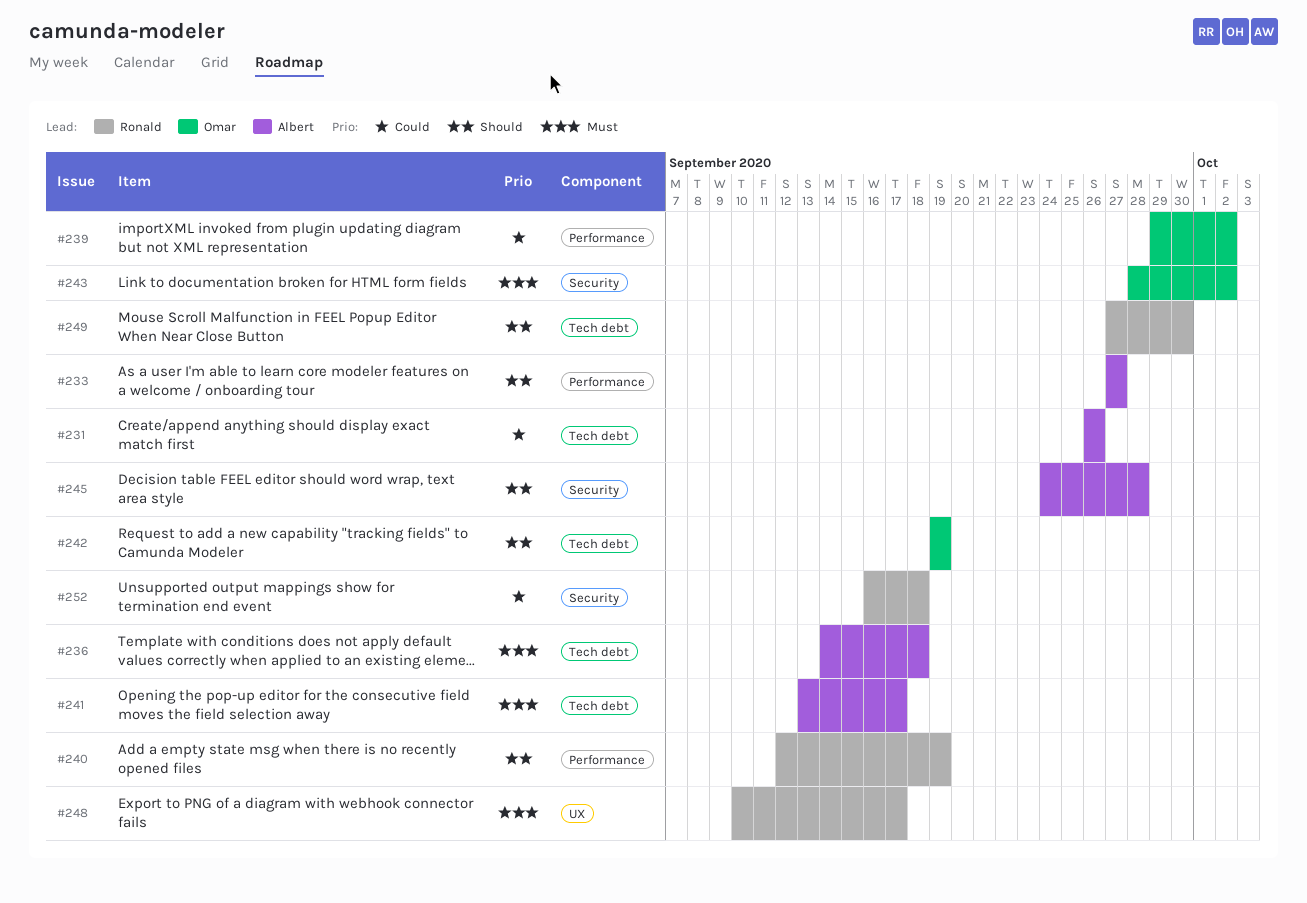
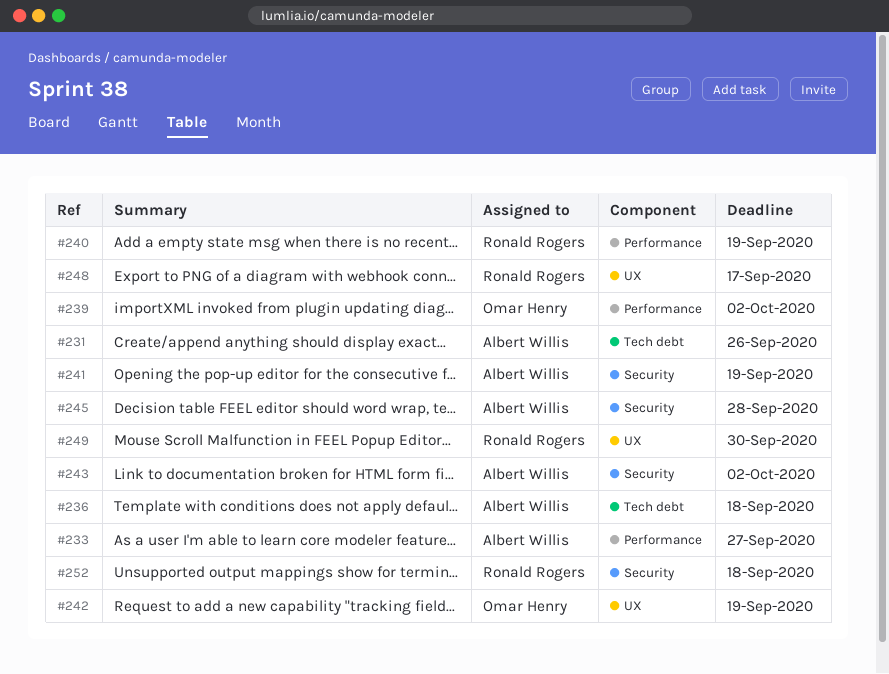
#241, label: Tech debt -> Security
#241, due: Sep 17 -> Sep 19
#242, label: Tech debt -> UX
#243, owner: Omar Henry -> Albert Willis
#249, label: Tech debt -> UX

